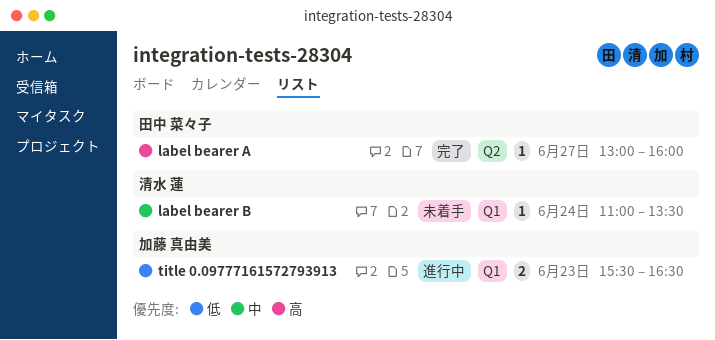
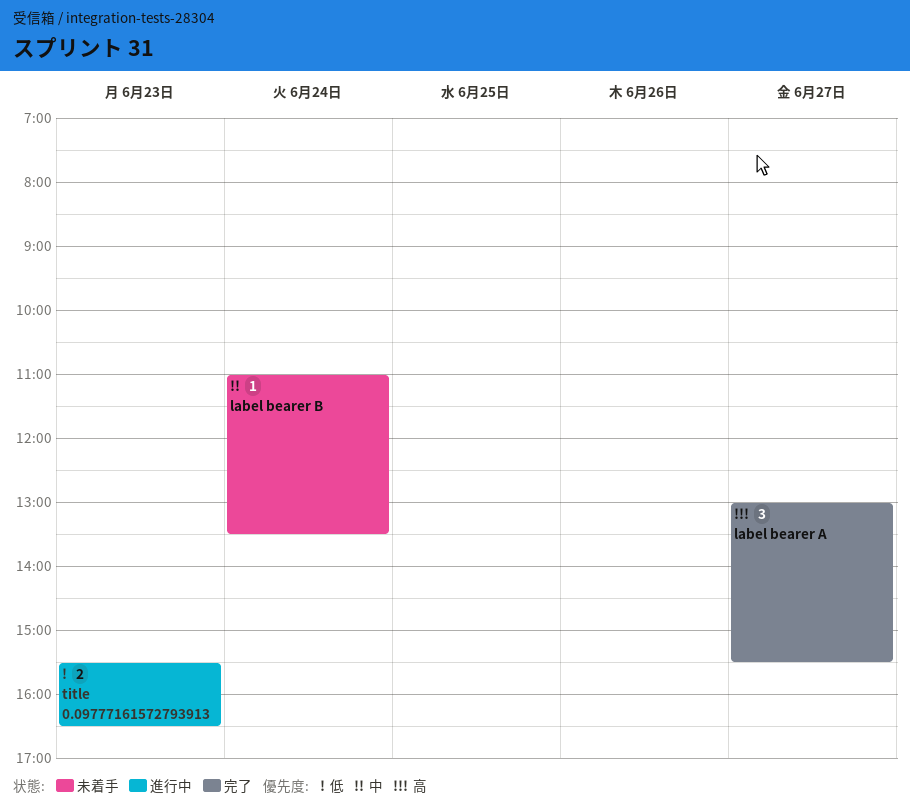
label bearer A, estimate: 1 -> 3
label bearer A, ends: 16:00 -> 15:30

